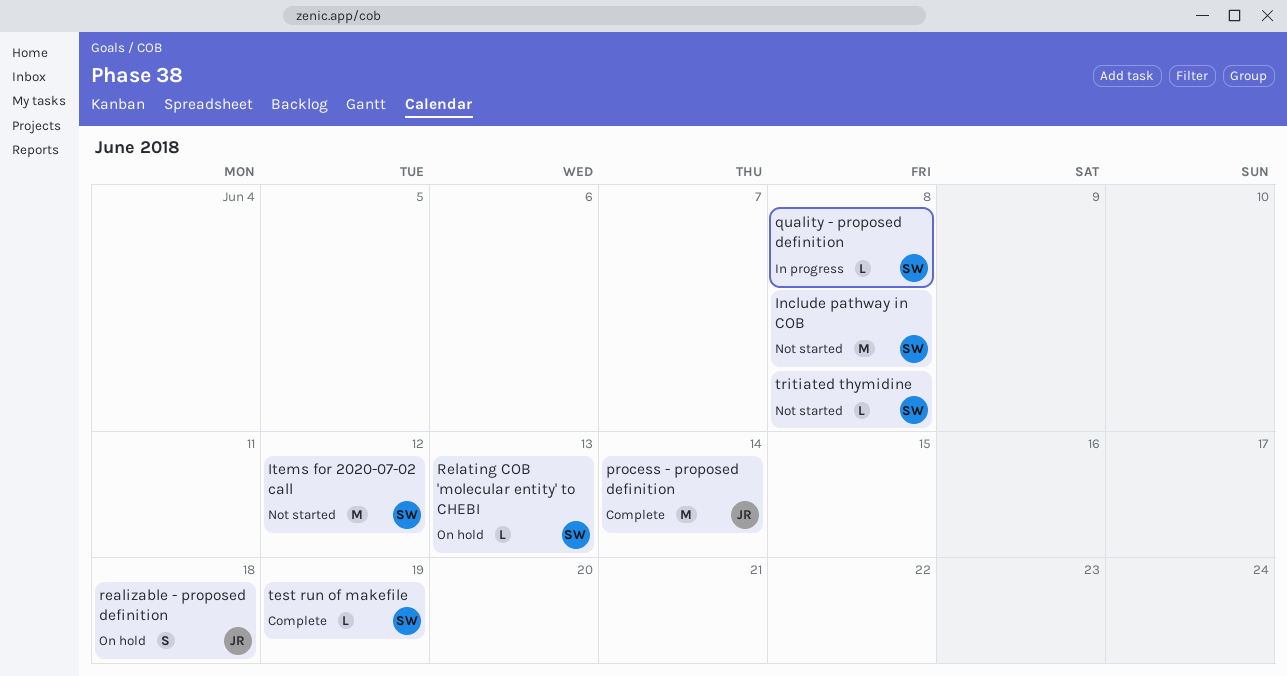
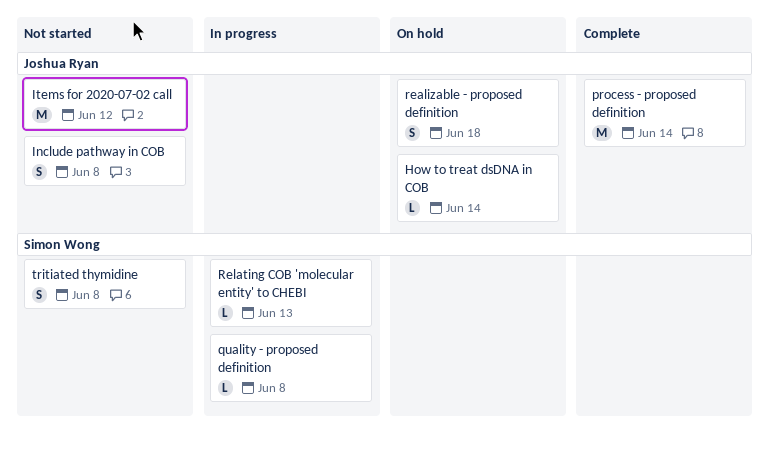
How to treat dsDNA in COB: none -> present
Include pathway in COB, owner: Simon Wong -> Joshua Ryan
Include pathway in COB, estimate: M -> S
Items for 2020-07-02 call, owner: Simon Wong -> Joshua Ryan
Relating COB 'molecular entity' to CHEBI, status: On hold -> In progress
test run of makefile: present -> none
tritiated thymidine, estimate: L -> S

